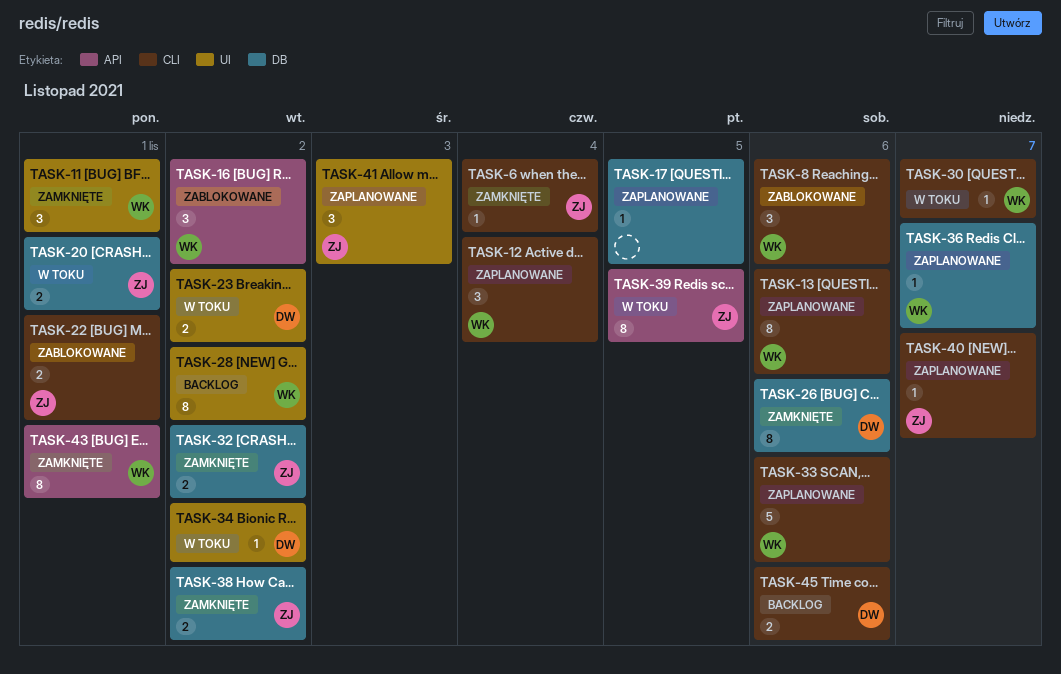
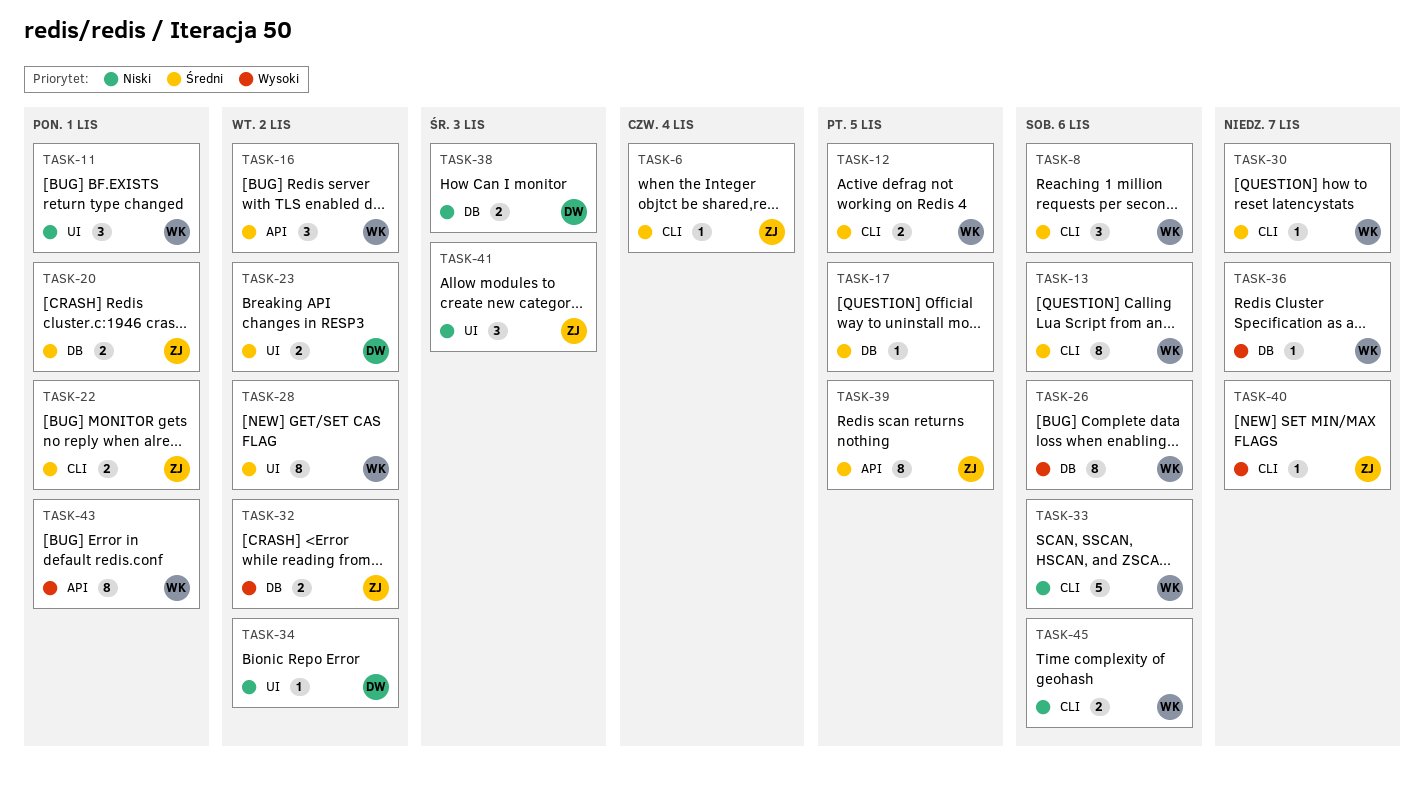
TASK-12, estimate: 3 -> 2
TASK-12, due: Nov 4 -> Nov 5
TASK-26, owner: DW -> WK
TASK-38, owner: ZJ -> DW
TASK-38, due: Nov 2 -> Nov 3
TASK-45, owner: DW -> WK

